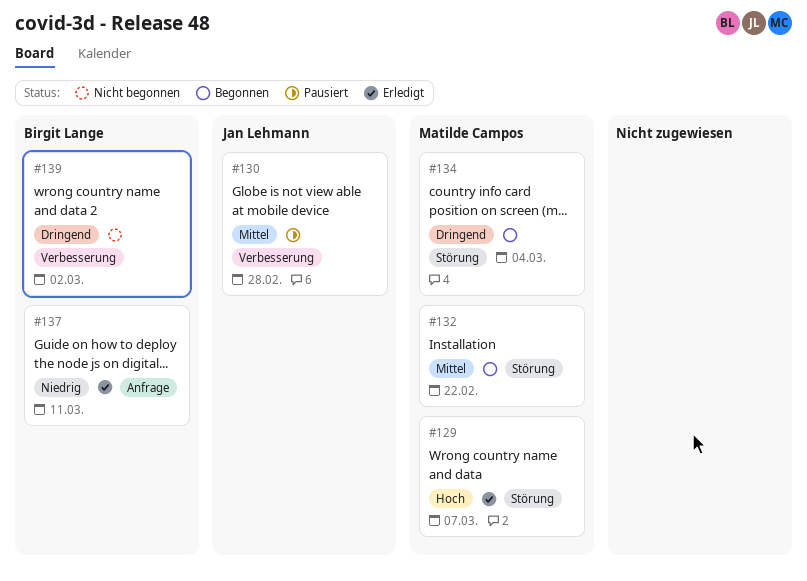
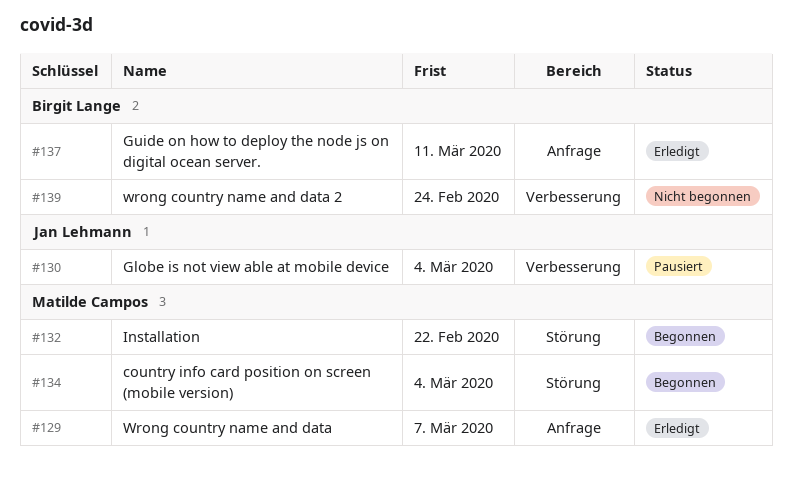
#129, label: Störung -> Anfrage
#130, due: Feb 28 -> Mar 4
#139, due: Mar 2 -> Feb 24

